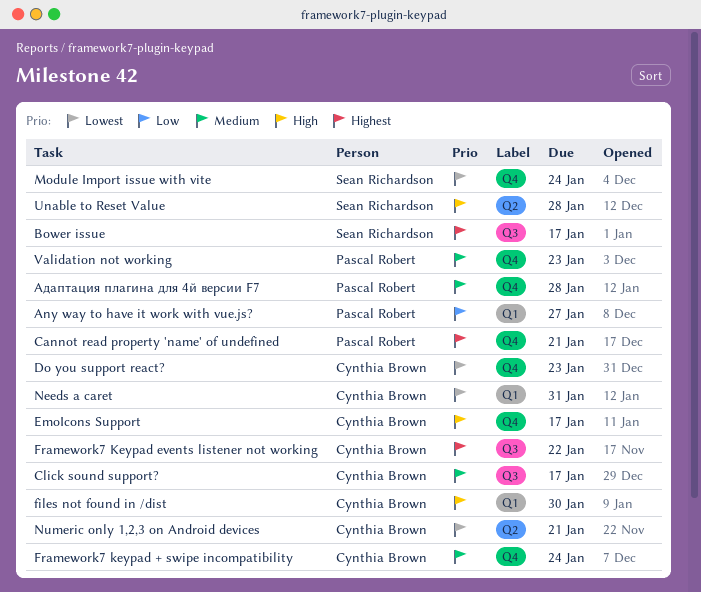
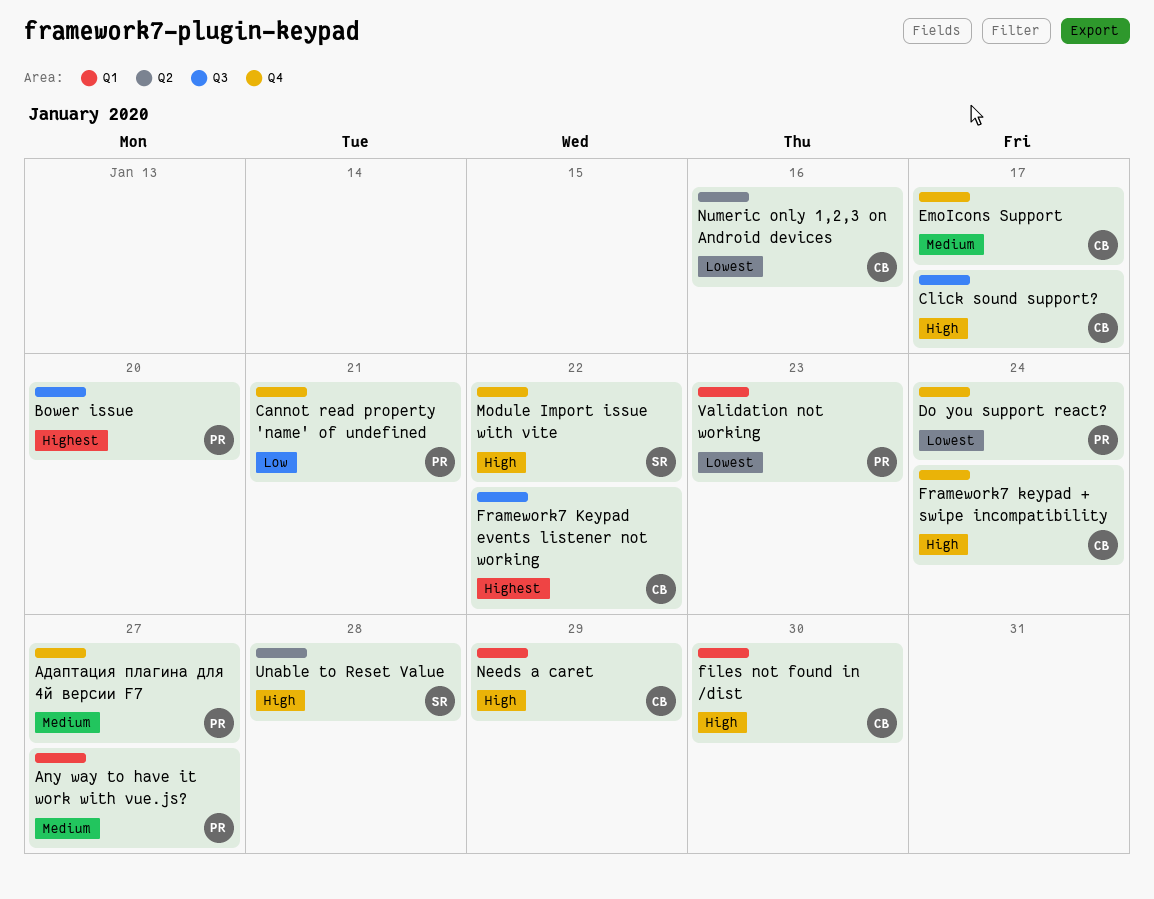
Any way to have it work with vue.js?, priority: Low -> Medium
Bower issue, owner: Sean Richardson -> Pascal Robert
Bower issue, due: Jan 17 -> Jan 20
Cannot read property 'name' of undefined, priority: Highest -> Low
Click sound support?, priority: Medium -> High
Do you support react?, owner: Cynthia Brown -> Pascal Robert
Do you support react?, due: Jan 23 -> Jan 24
EmoIcons Support, priority: High -> Medium
Framework7 keypad + swipe incompatibility, priority: Medium -> High
Module Import issue with vite, priority: Lowest -> High
Module Import issue with vite, due: Jan 24 -> Jan 22
Needs a caret, priority: Lowest -> High
Needs a caret, due: Jan 31 -> Jan 29
Numeric only 1,2,3 on Android devices, due: Jan 21 -> Jan 16
Validation not working, priority: Medium -> Lowest
Validation not working, label: Q4 -> Q1
Адаптация плагина для 4й версии F7, due: Jan 28 -> Jan 27

